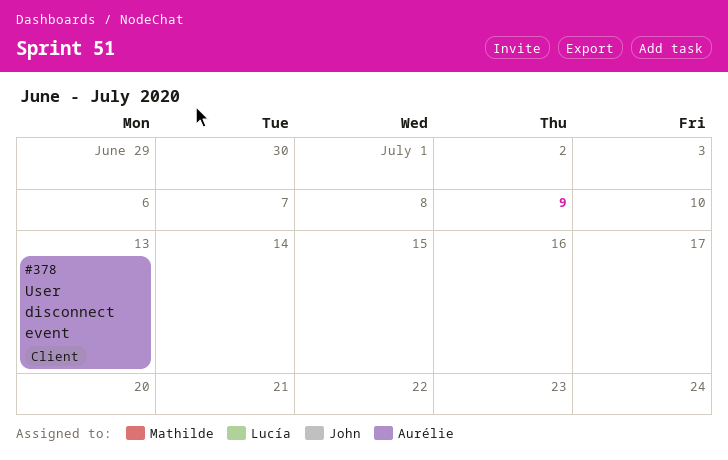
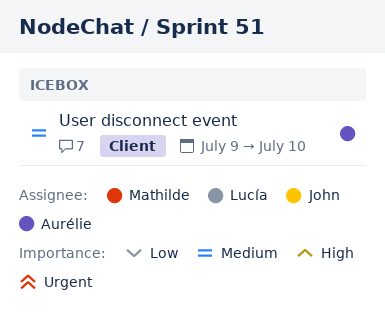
User disconnect event, due: Jul 13 -> Jul 10

